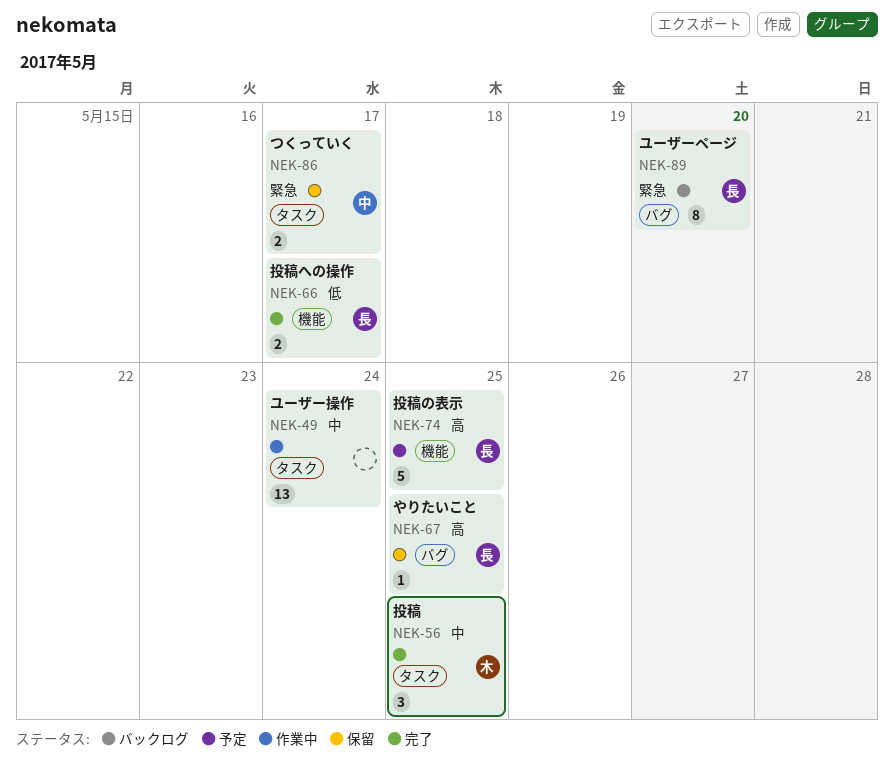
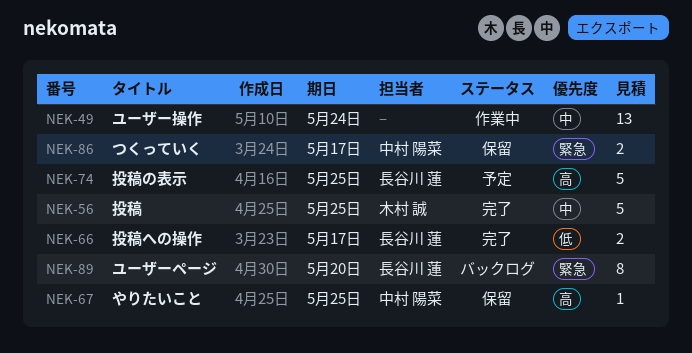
NEK-56, estimate: 3 -> 5
NEK-67, owner: 長谷川 蓮 -> 中村 陽菜

